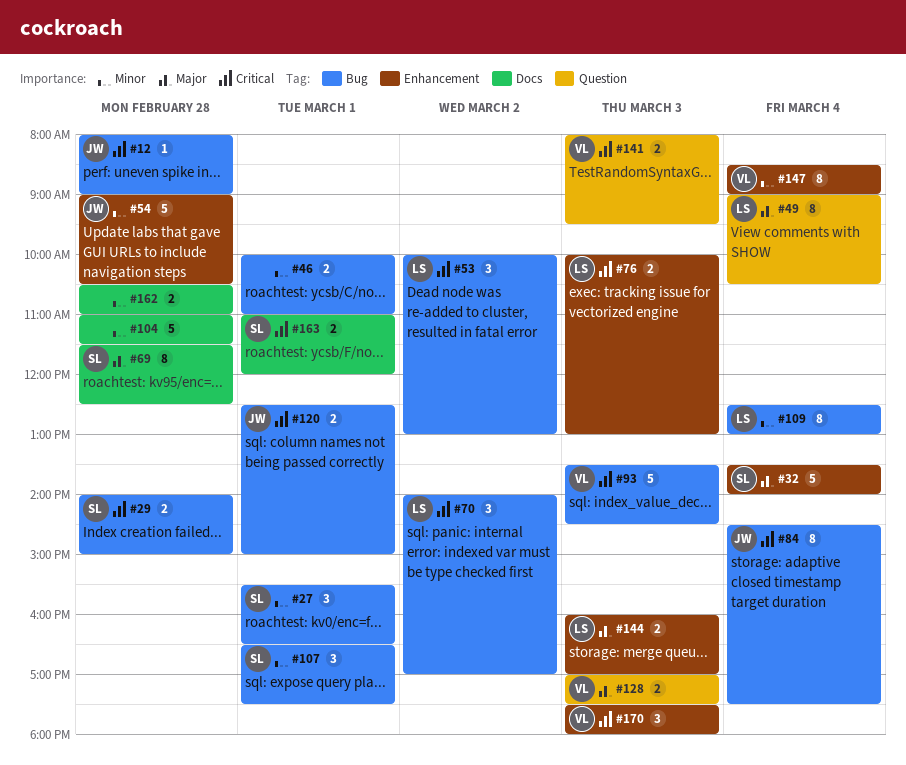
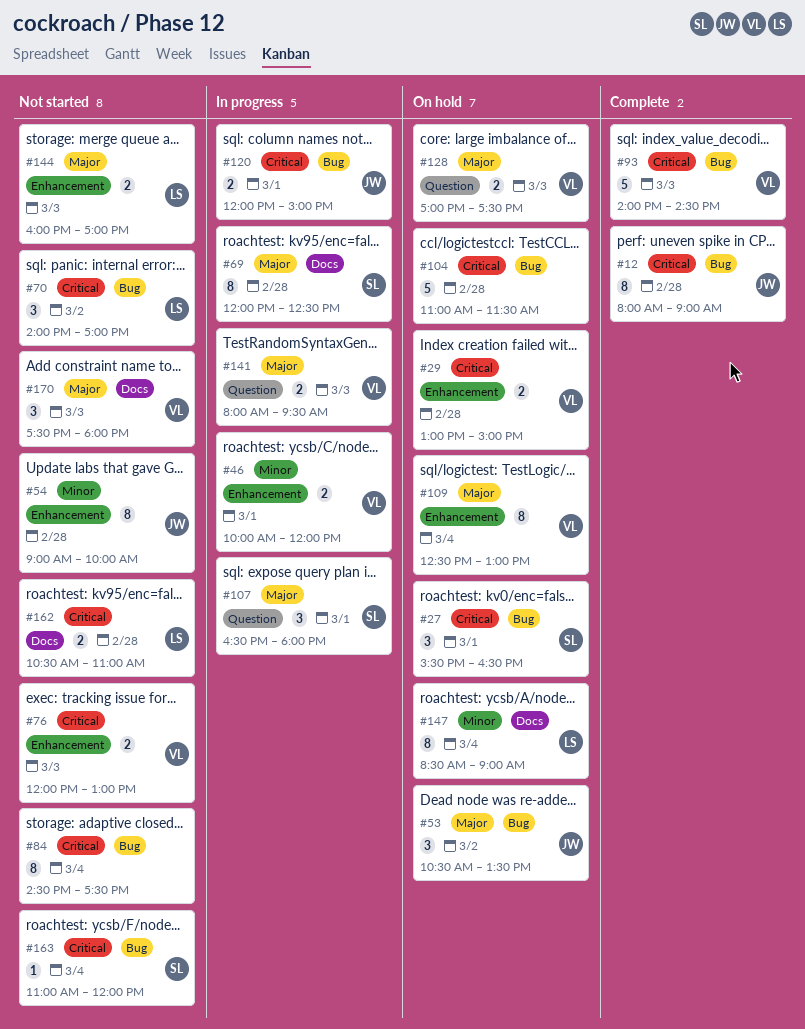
#12, estimate: 1 -> 8
#27, priority: Minor -> Critical
#29, owner: SL -> VL
#29, label: Bug -> Enhancement
#29, begins: 14:00 -> 13:00
#32: present -> none
#46, owner: none -> VL
#46, label: Bug -> Enhancement
#46, ends: 11:00 -> 12:00
#49: present -> none
#53, owner: LS -> JW
#53, priority: Critical -> Major
#53, begins: 10:00 -> 10:30
#53, ends: 13:00 -> 13:30
#54, estimate: 5 -> 8
#54, ends: 10:30 -> 10:00
#69, begins: 11:30 -> 12:00
#76, owner: LS -> VL
#76, begins: 10:00 -> 12:00
#84, owner: JW -> none
#93, begins: 13:30 -> 14:00
#104, priority: Minor -> Critical
#104, label: Docs -> Bug
#107, priority: Minor -> Major
#107, label: Bug -> Question
#107, ends: 17:30 -> 18:00
#109, owner: LS -> VL
#109, priority: Minor -> Major
#109, label: Bug -> Enhancement
#120, begins: 12:30 -> 12:00
#141, priority: Critical -> Major
#147, owner: VL -> LS
#147, label: Enhancement -> Docs
#162, owner: none -> LS
#162, priority: Minor -> Critical
#163, label: Docs -> Bug
#163, estimate: 2 -> 1
#163, day: Mar 1 -> Mar 4
#170, priority: Critical -> Major
#170, label: Enhancement -> Docs

